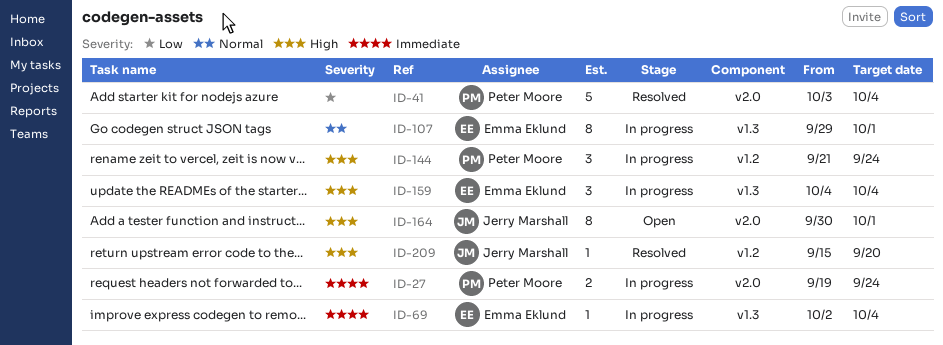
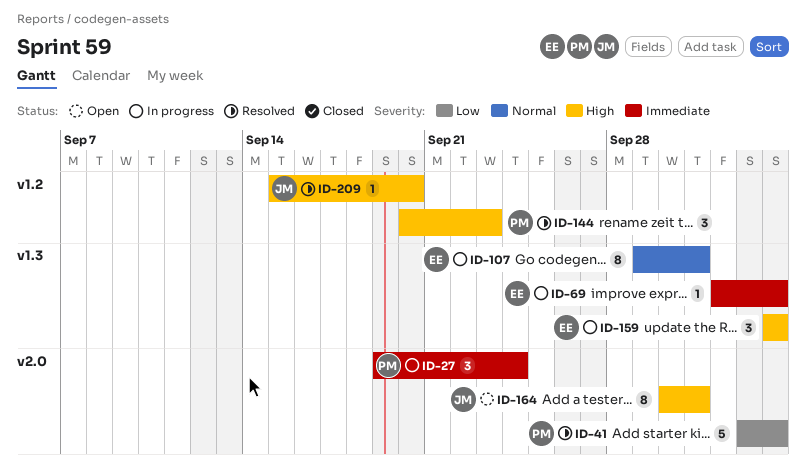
ID-27, estimate: 2 -> 3
ID-144, status: In progress -> Resolved
ID-144, start: Sep 21 -> Sep 20
ID-144, due: Sep 24 -> Sep 23

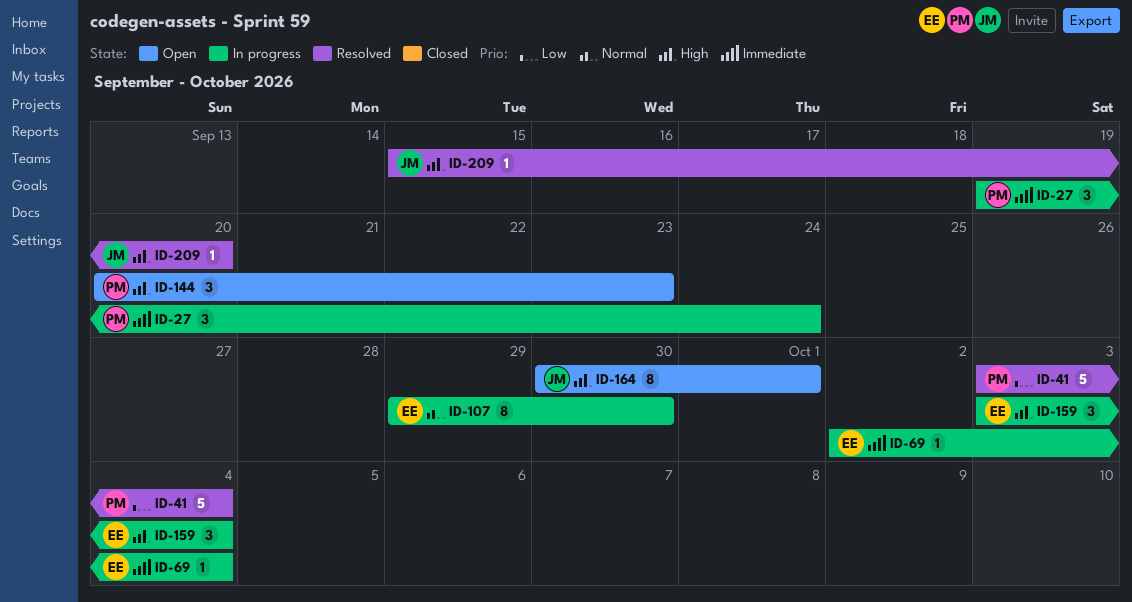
ID-107, due: Oct 1 -> Sep 30
ID-144, status: Resolved -> Open
ID-159, start: Oct 4 -> Oct 3

